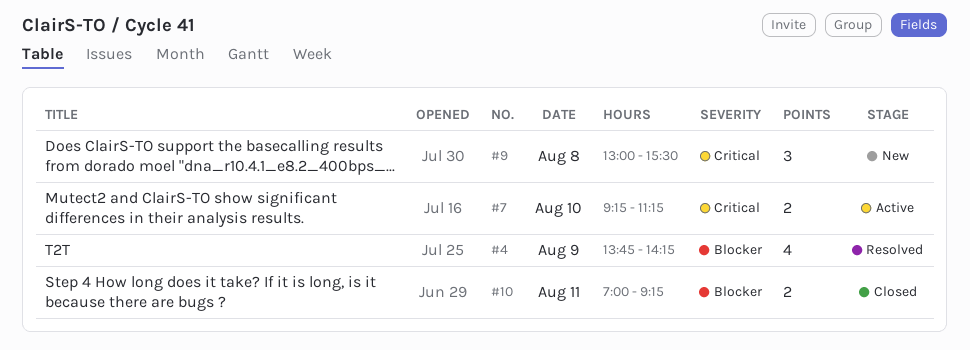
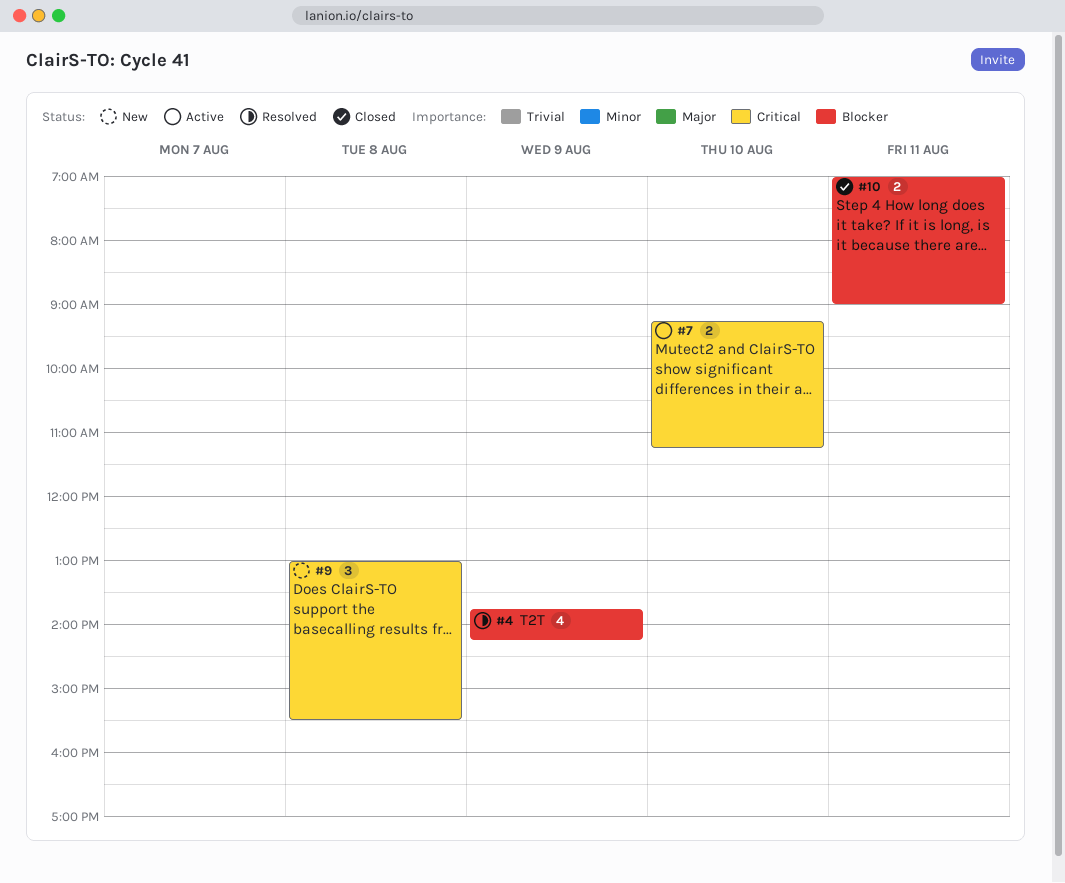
#10, ends: 09:15 -> 09:00

